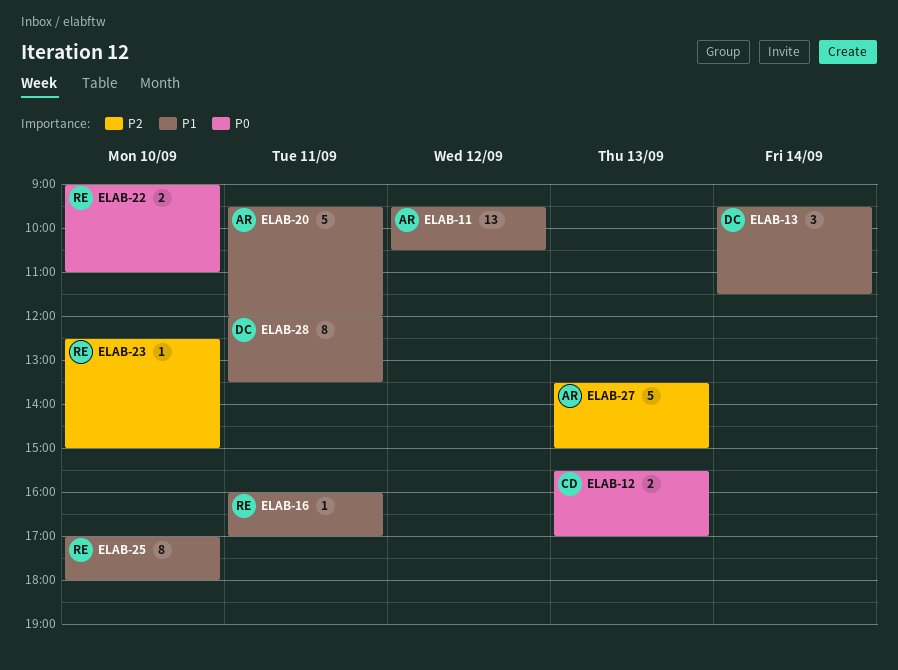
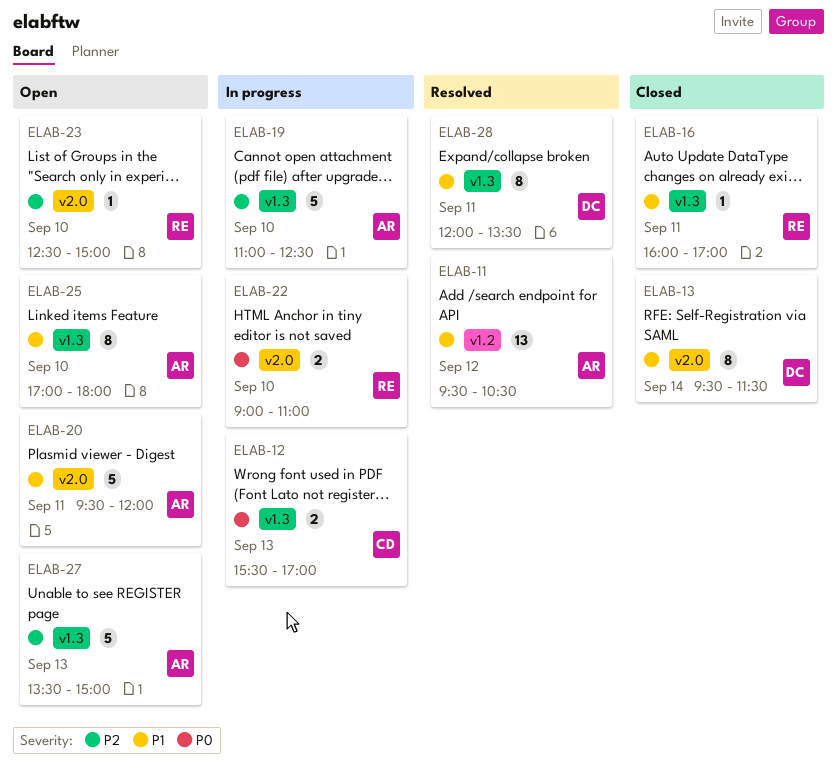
ELAB-13, estimate: 3 -> 8
ELAB-19: none -> present
ELAB-25, owner: RE -> AR

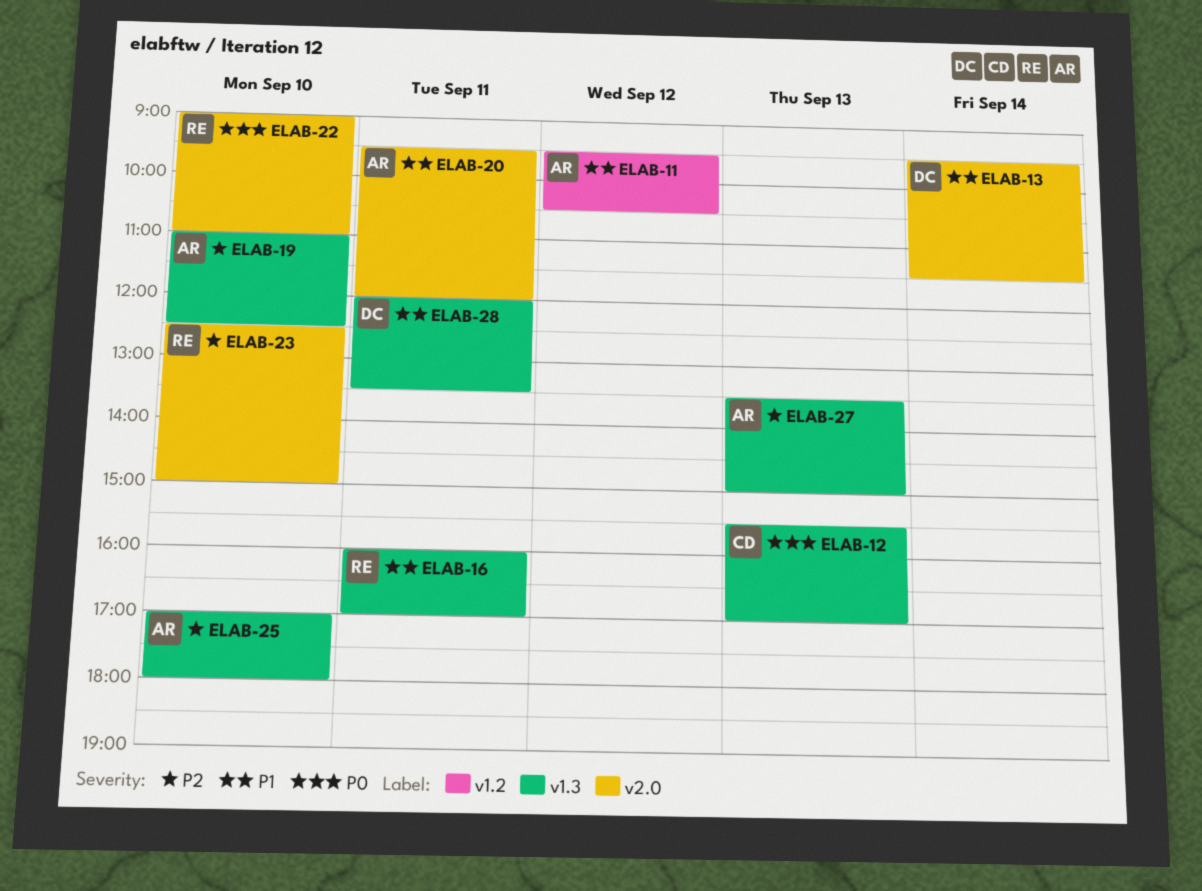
ELAB-25, priority: P1 -> P2

